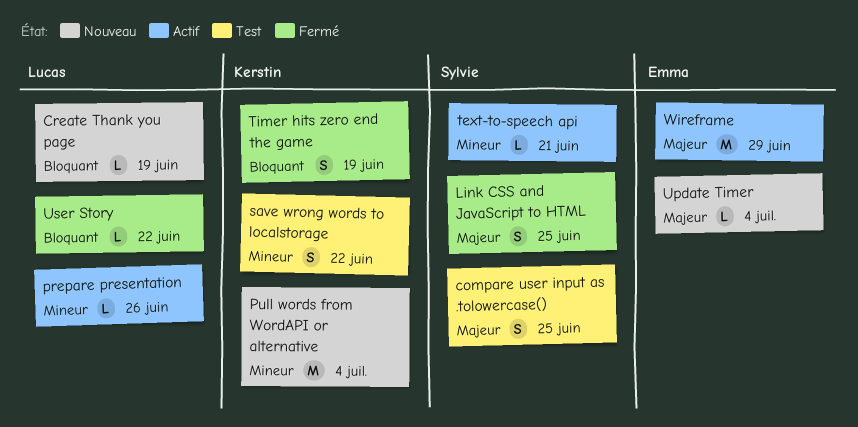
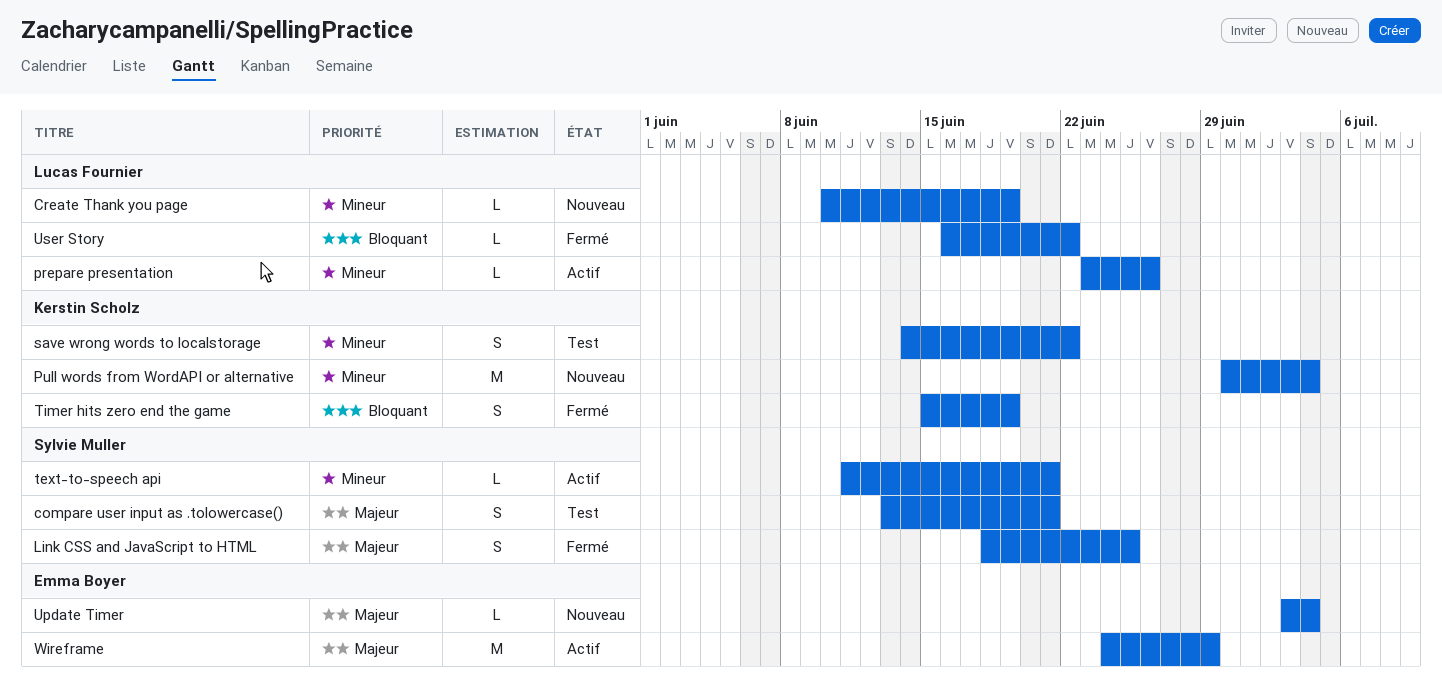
compare user input as .tolowercase(), due: Jun 25 -> Jun 21
Create Thank you page, priority: Bloquant -> Mineur

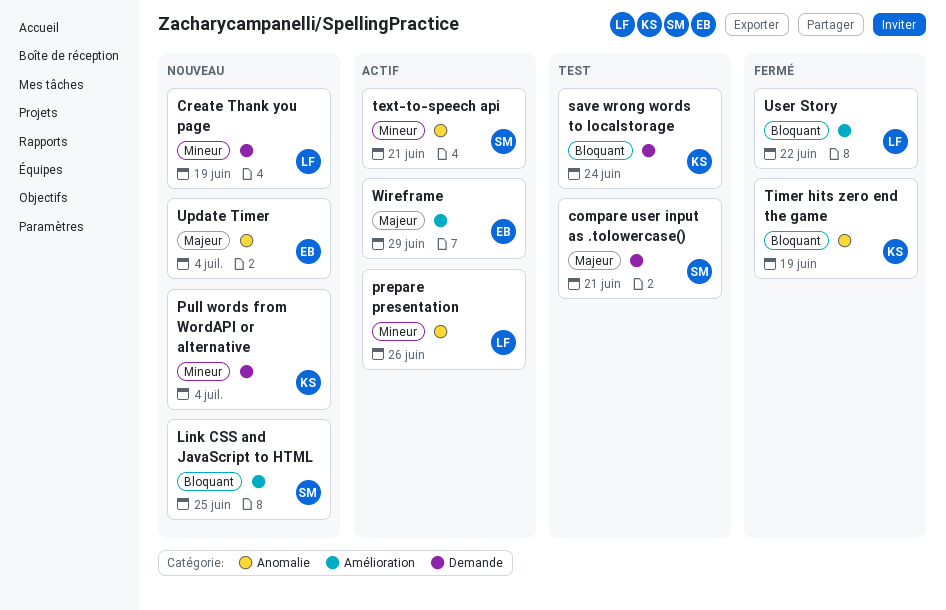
Link CSS and JavaScript to HTML, status: Fermé -> Nouveau
Link CSS and JavaScript to HTML, priority: Majeur -> Bloquant
save wrong words to localstorage, priority: Mineur -> Bloquant
save wrong words to localstorage, due: Jun 22 -> Jun 24

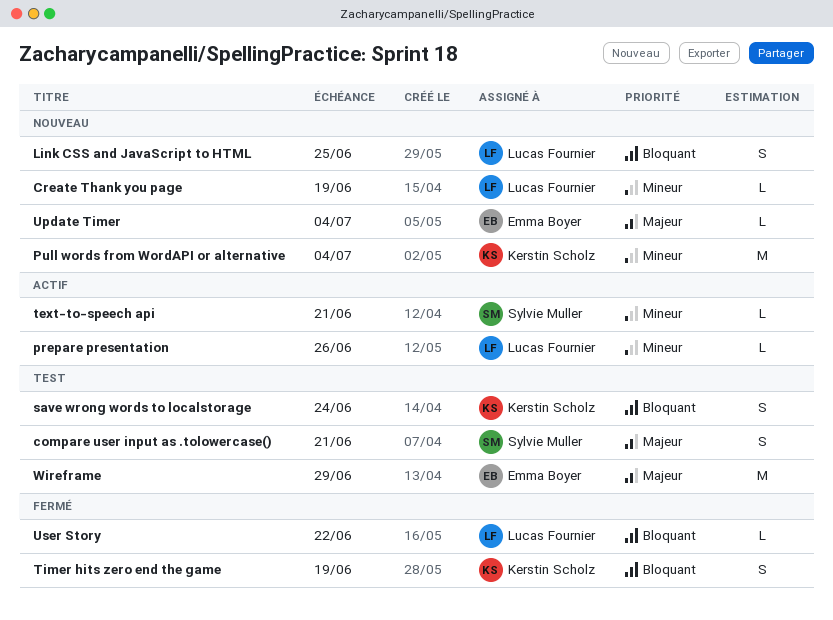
Link CSS and JavaScript to HTML, owner: Sylvie Muller -> Lucas Fournier
Wireframe, status: Actif -> Test

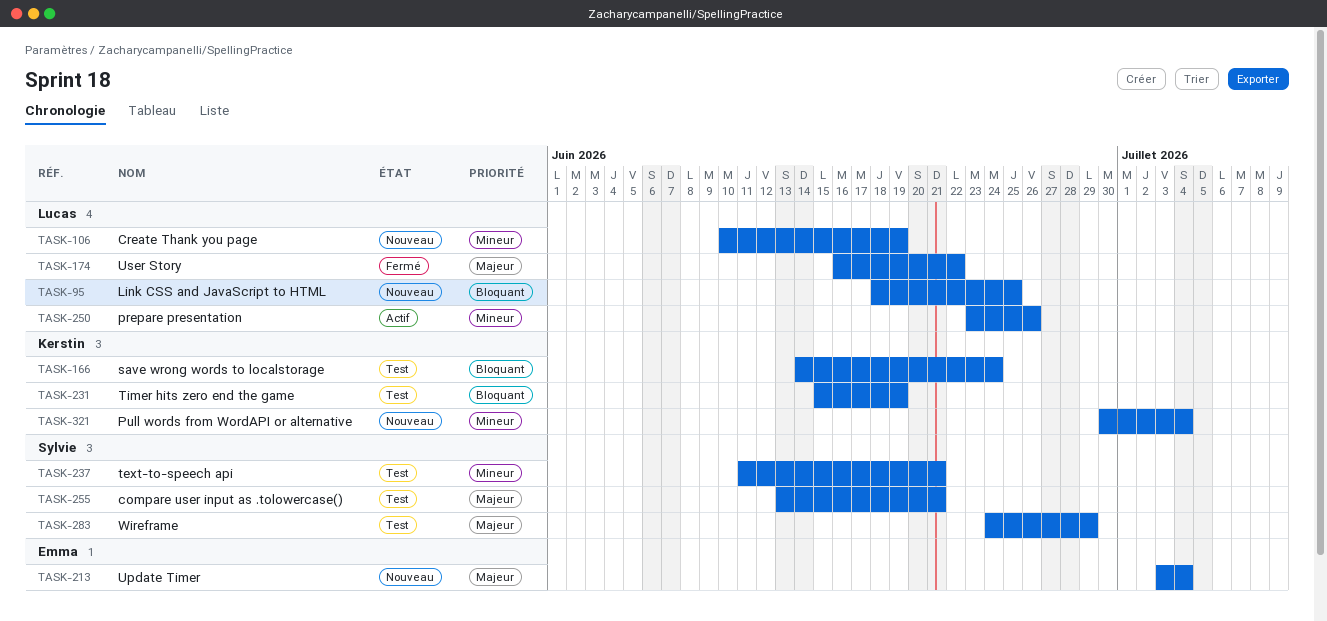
text-to-speech api, status: Actif -> Test
Timer hits zero end the game, status: Fermé -> Test
User Story, priority: Bloquant -> Majeur
Wireframe, owner: Emma Boyer -> Sylvie Muller

